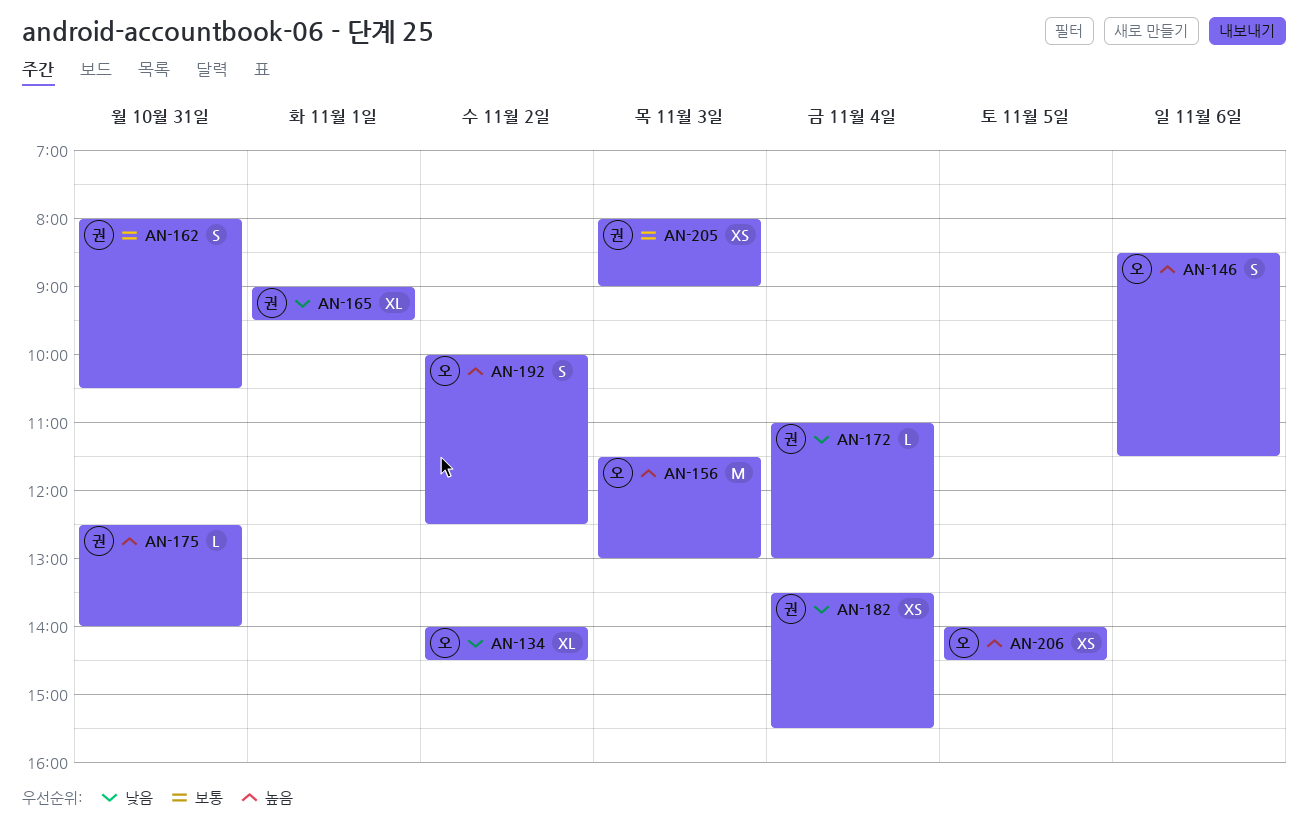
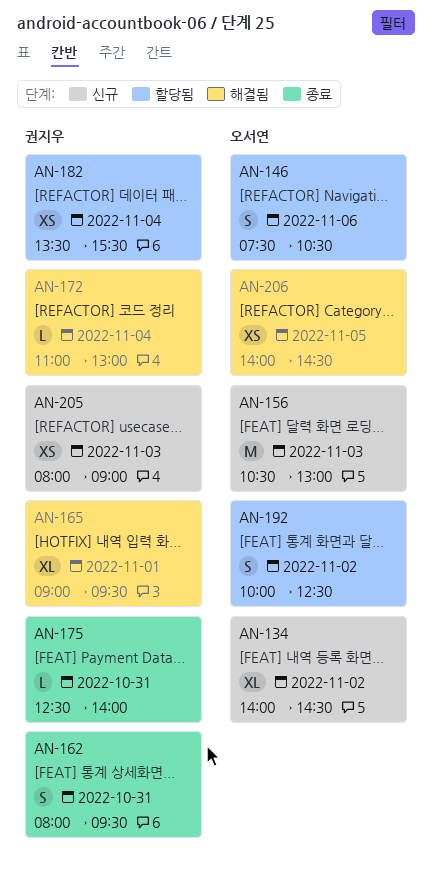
AN-146, begins: 08:30 -> 07:30
AN-146, ends: 11:30 -> 10:30
AN-156, begins: 11:30 -> 10:30
AN-162, ends: 10:30 -> 09:30

